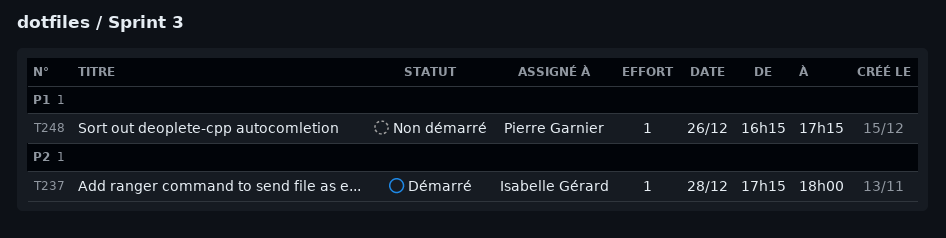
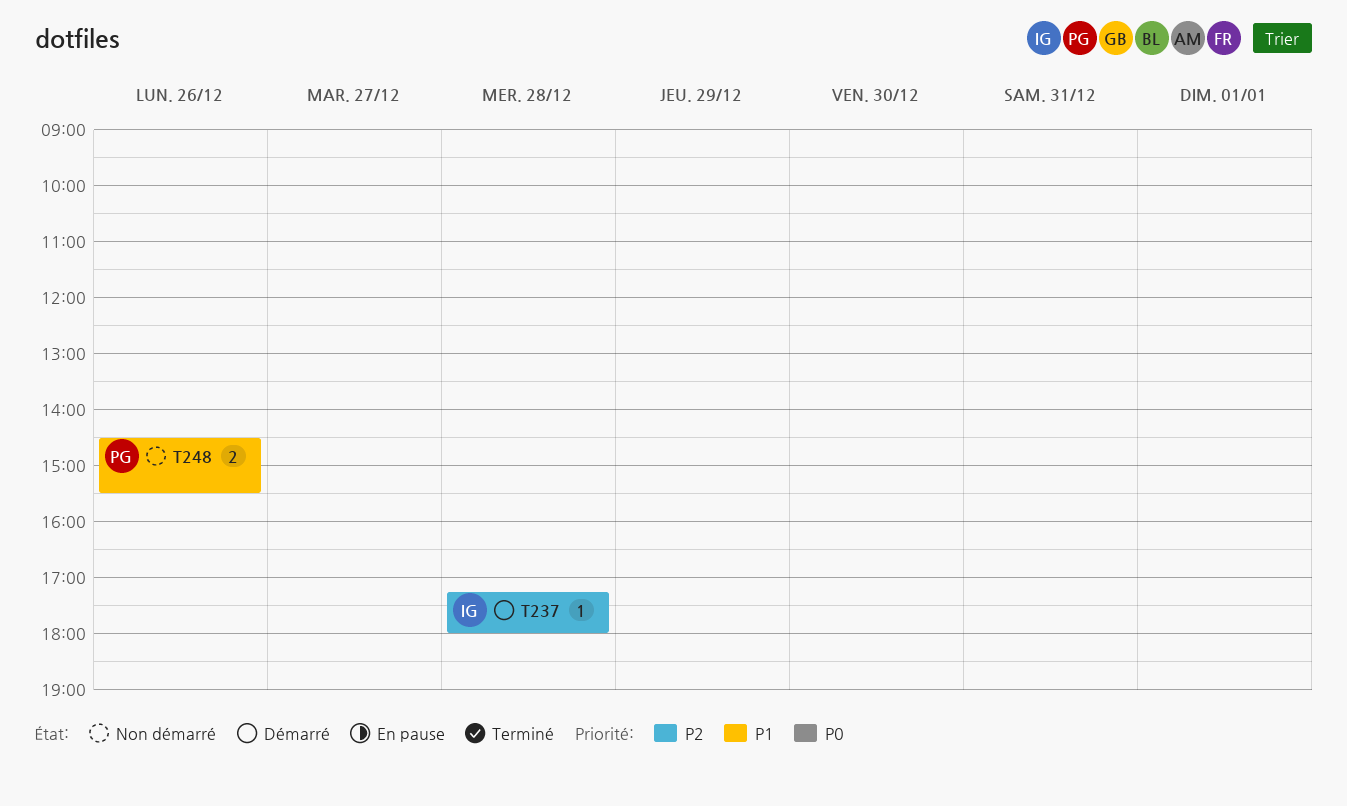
T248, estimate: 1 -> 2
T248, begins: 16:15 -> 14:30
T248, ends: 17:15 -> 15:30

